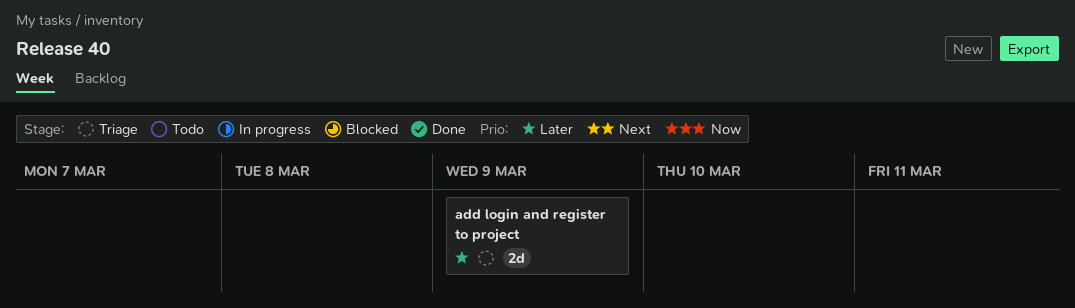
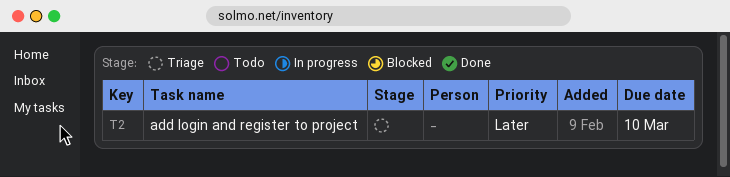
add login and register to project, due: Mar 9 -> Mar 10

